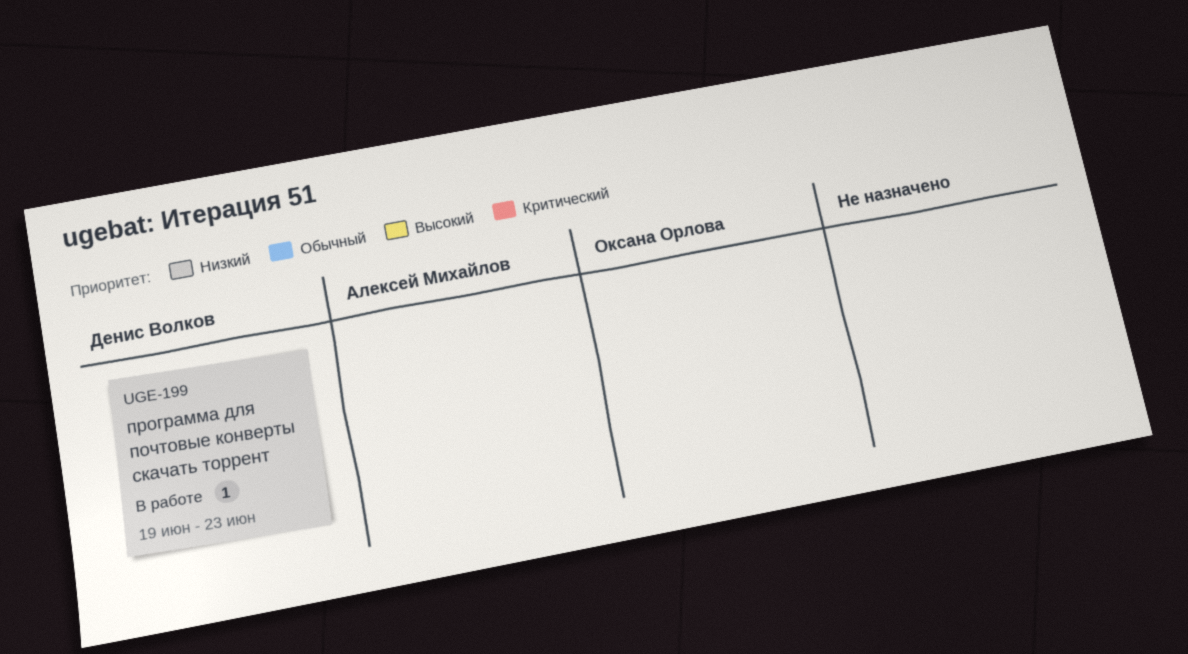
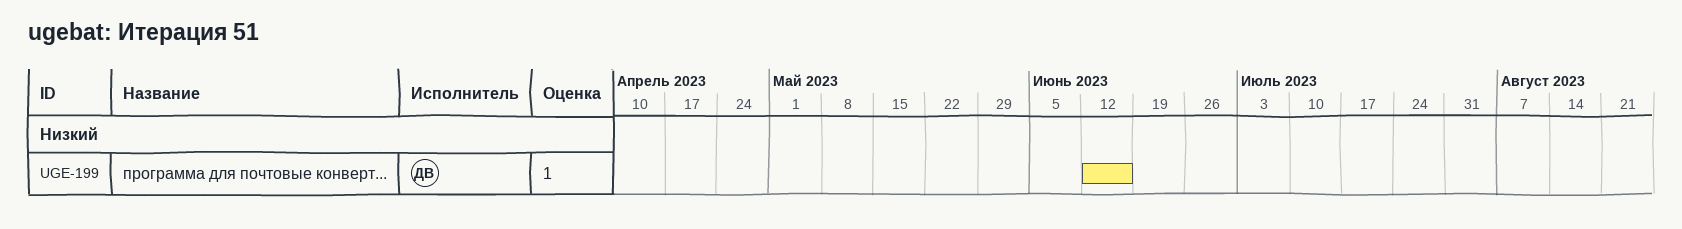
UGE-199, start: Jun 19 -> Jun 12
UGE-199, due: Jun 23 -> Jun 16

